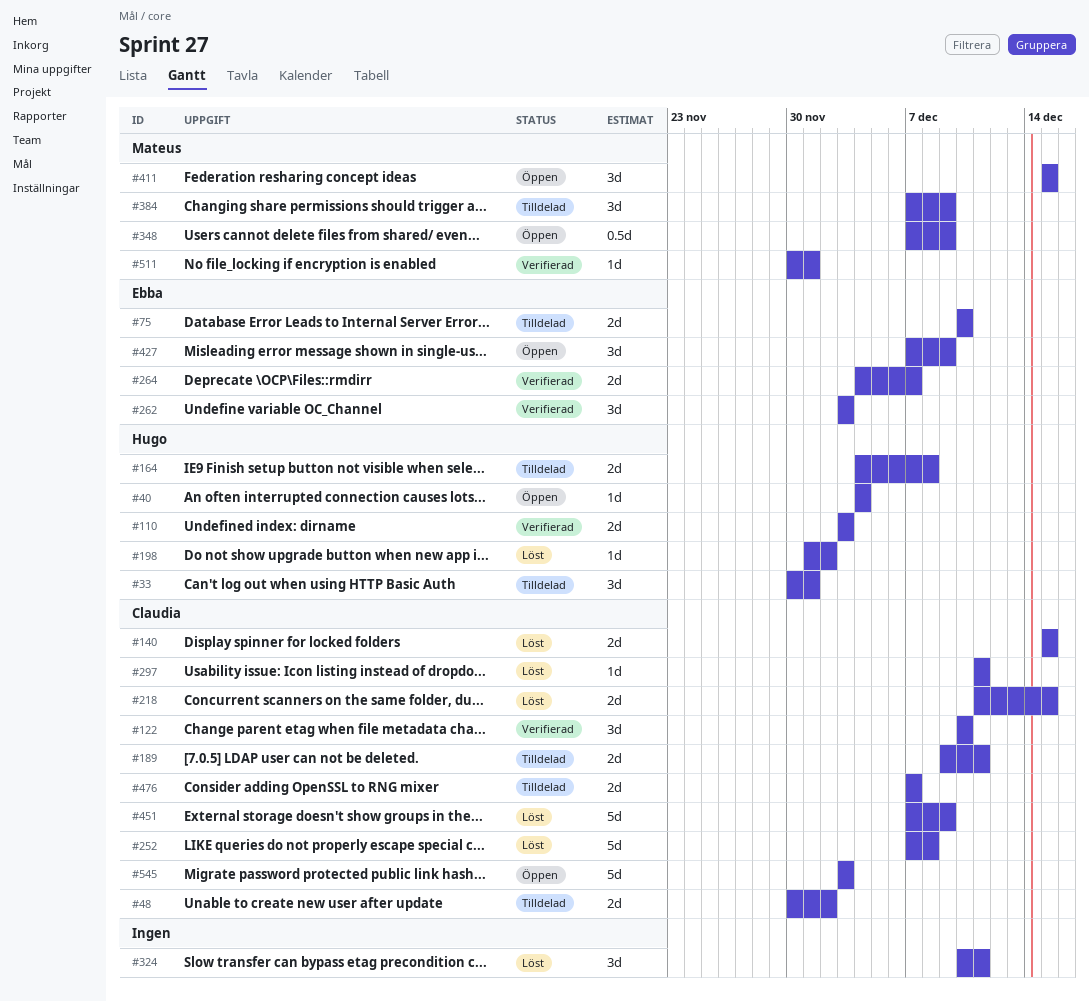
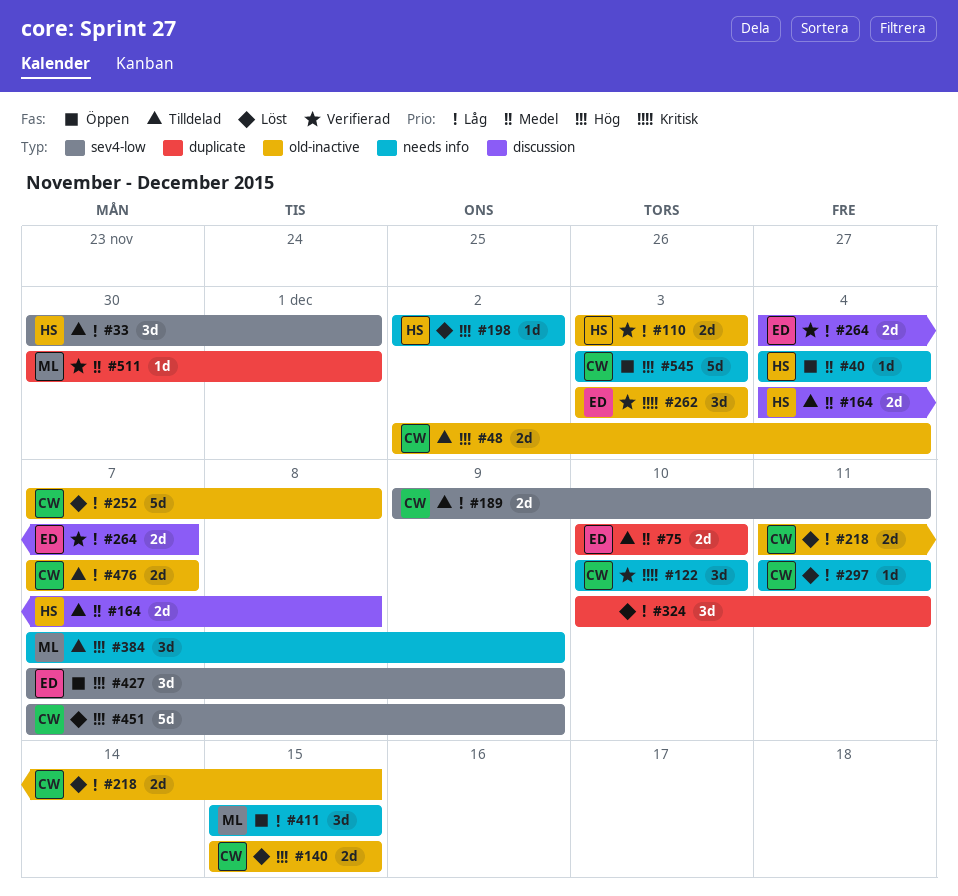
#48, start: Nov 30 -> Dec 2
#48, due: Dec 2 -> Dec 4
#198, start: Dec 1 -> Dec 2
#348: present -> none

